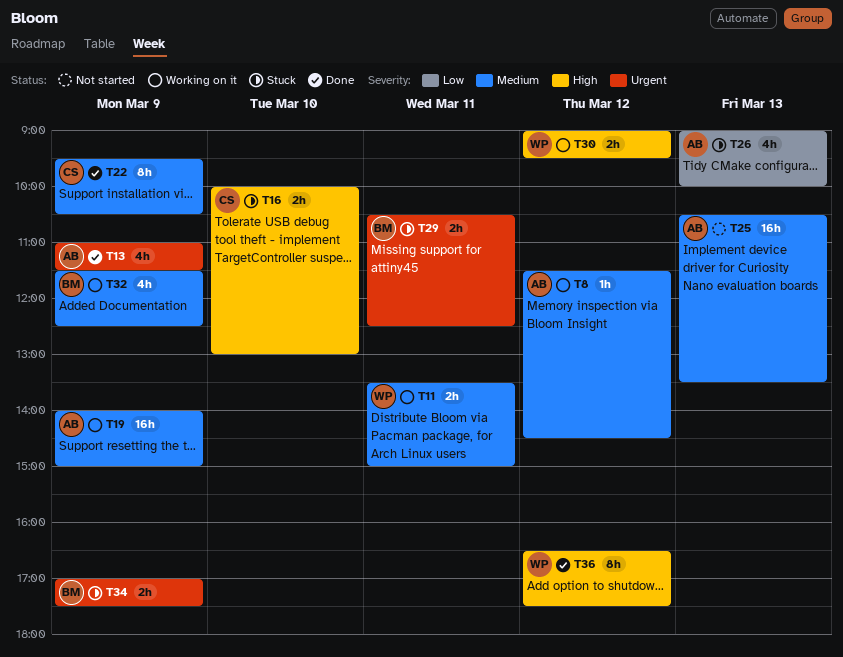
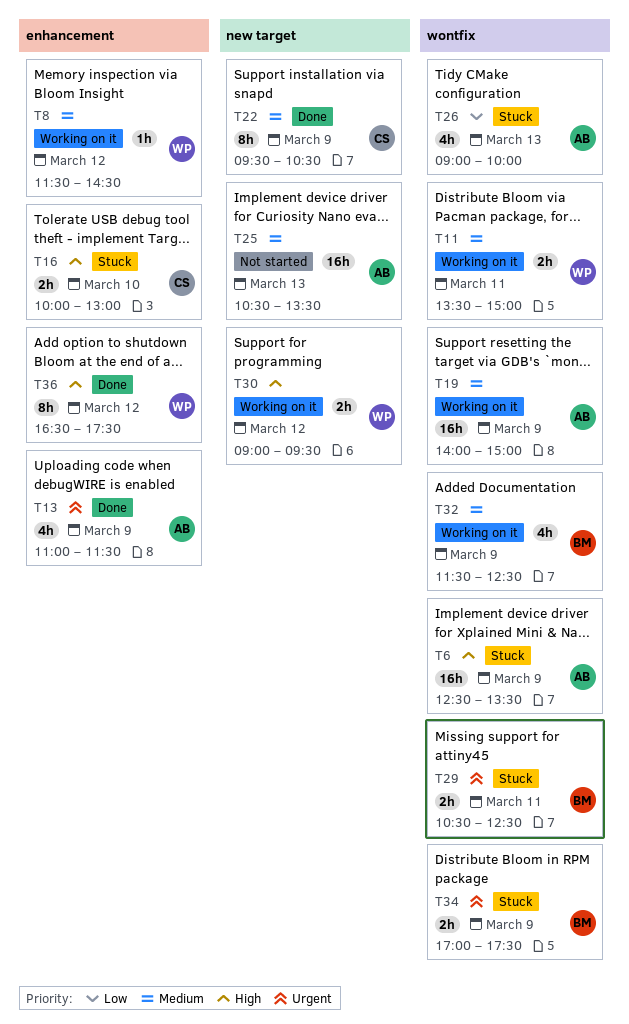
T6: none -> present
T8, owner: AB -> WP

